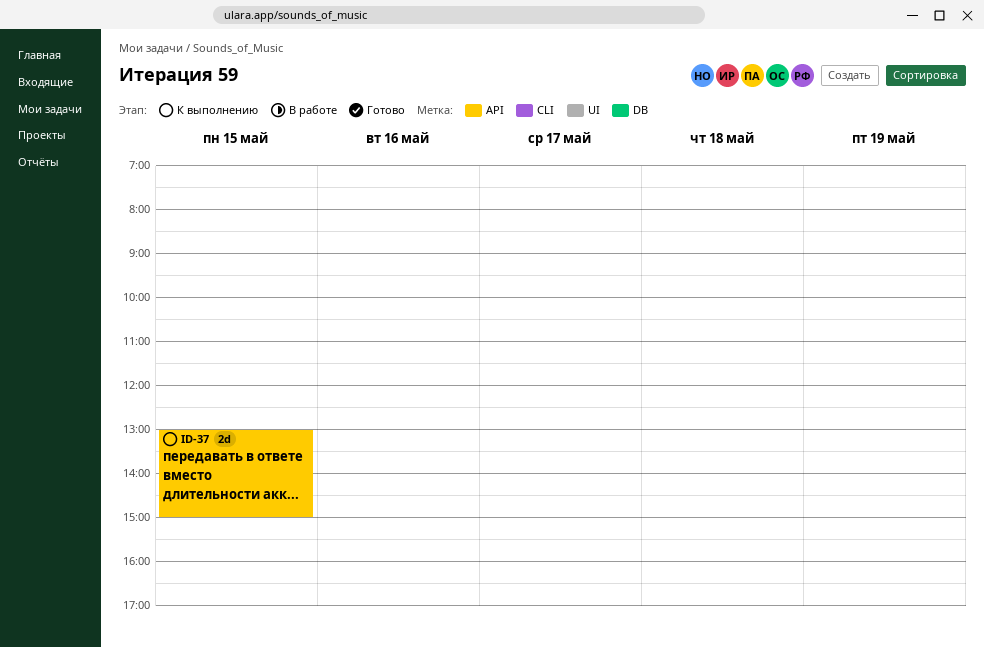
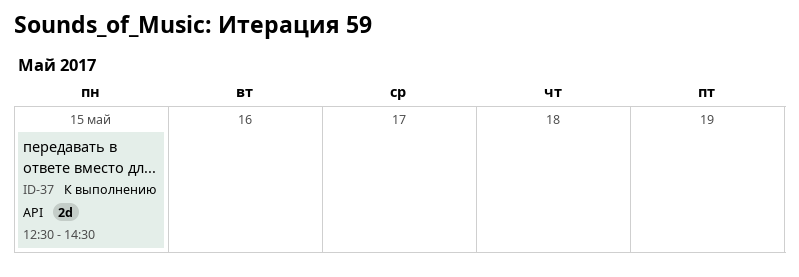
ID-37, begins: 13:00 -> 12:30
ID-37, ends: 15:00 -> 14:30

